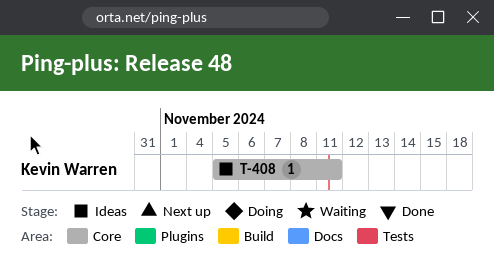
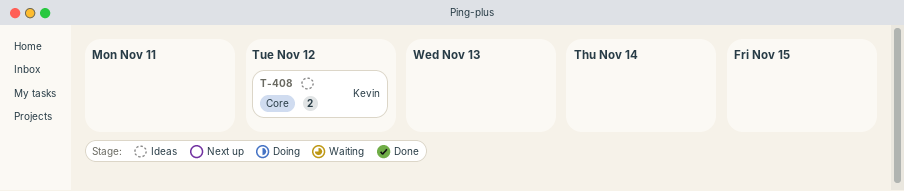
T-408, estimate: 1 -> 2
T-408, due: Nov 11 -> Nov 12

